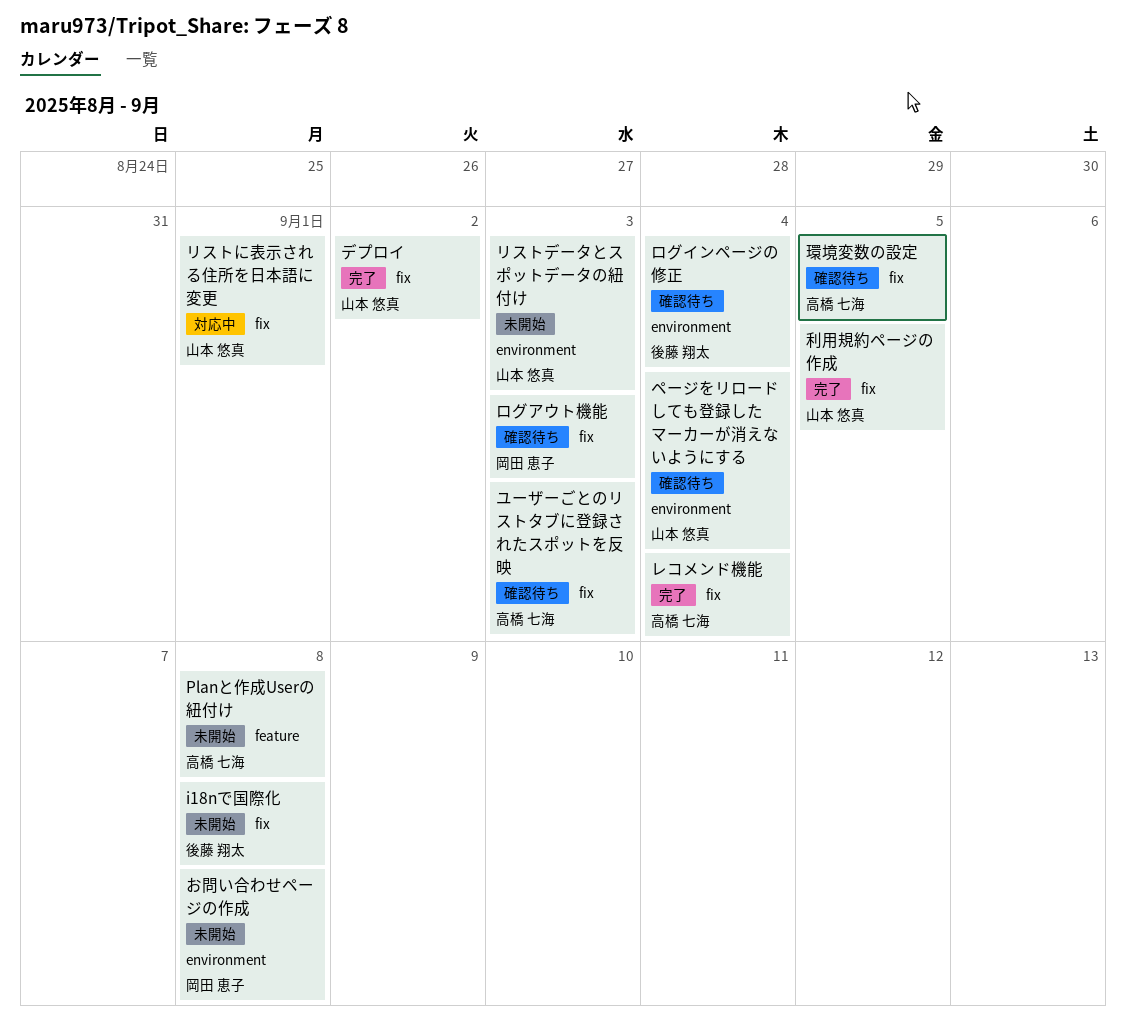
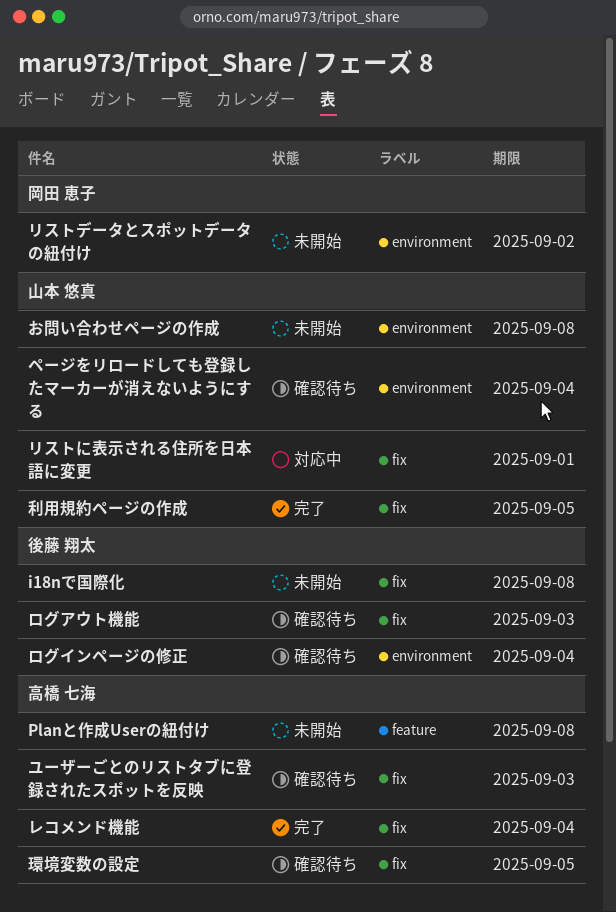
お問い合わせページの作成, owner: 岡田 恵子 -> 山本 悠真
デプロイ: present -> none
リストデータとスポットデータの紐付け, owner: 山本 悠真 -> 岡田 恵子
リストデータとスポットデータの紐付け, due: Sep 3 -> Sep 2
ログアウト機能, owner: 岡田 恵子 -> 後藤 翔太

